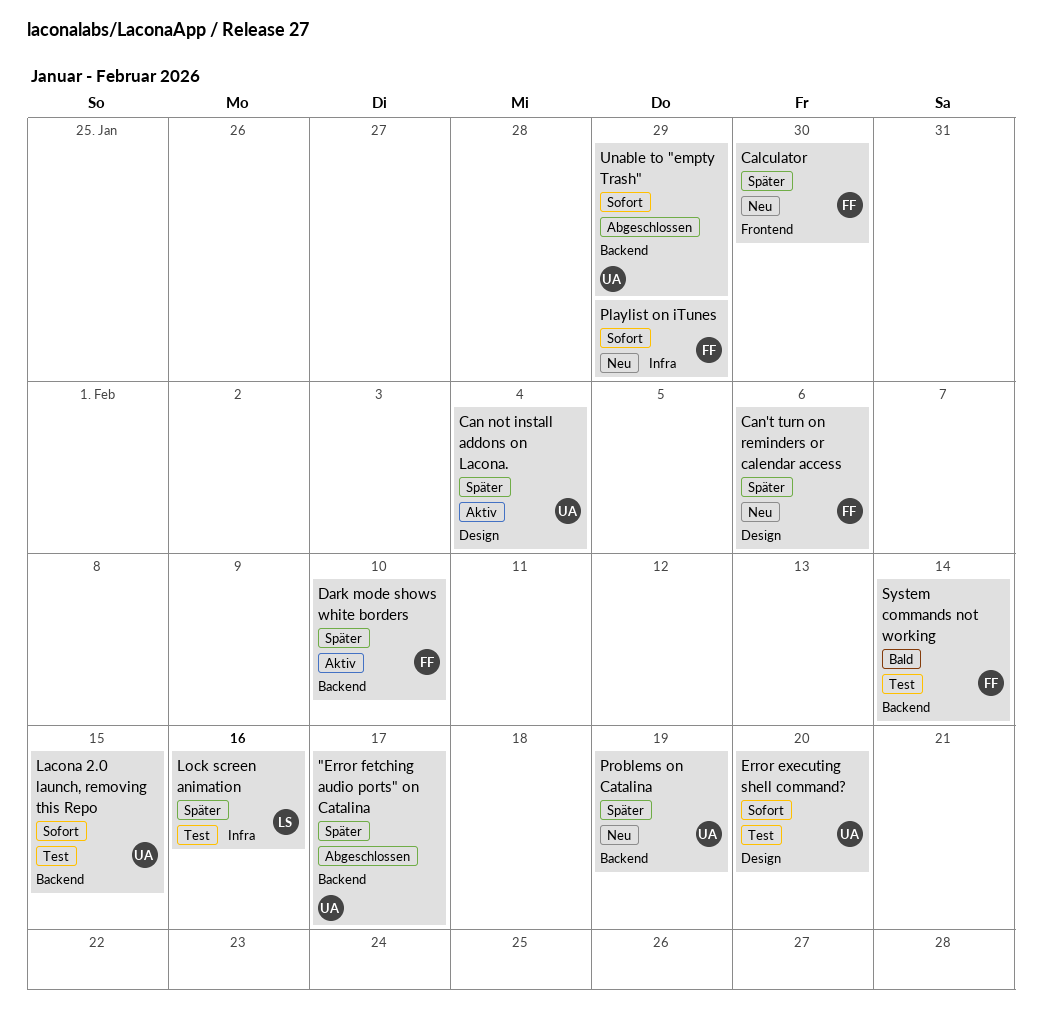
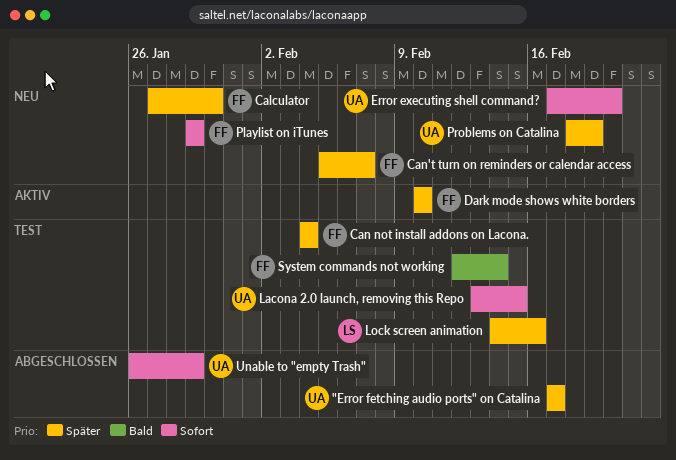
Can not install addons on Lacona., status: Aktiv -> Test
Can not install addons on Lacona., owner: UA -> FF
Can't turn on reminders or calendar access, due: Feb 6 -> Feb 7
Error executing shell command?, status: Test -> Neu

